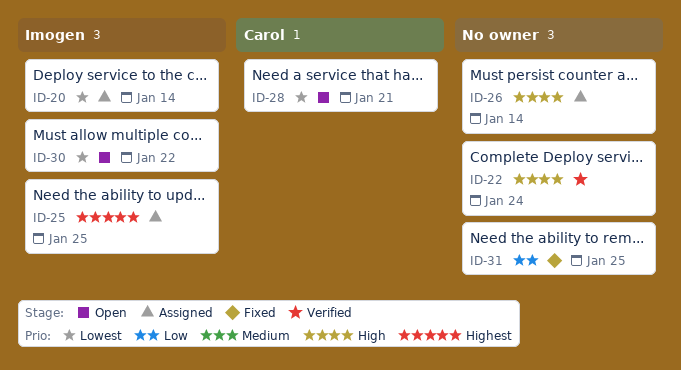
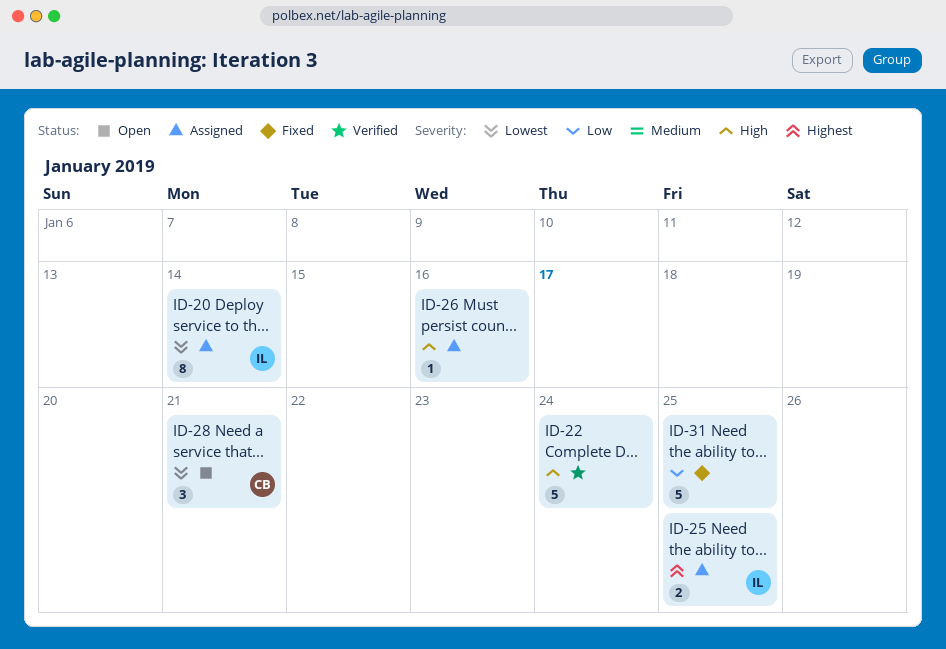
ID-26, due: Jan 14 -> Jan 16
ID-30: present -> none

